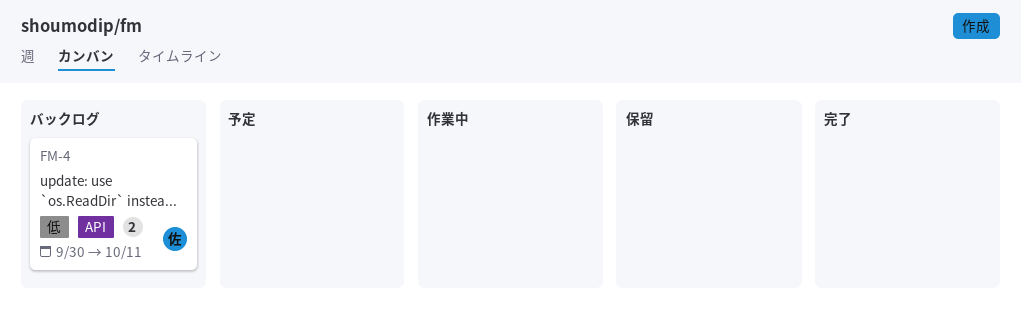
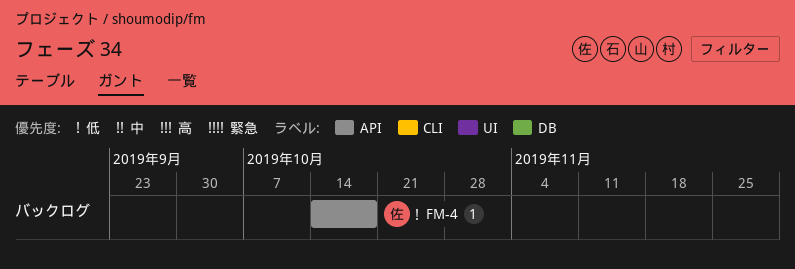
FM-4, estimate: 2 -> 1
FM-4, start: Sep 30 -> Oct 14
FM-4, due: Oct 11 -> Oct 18

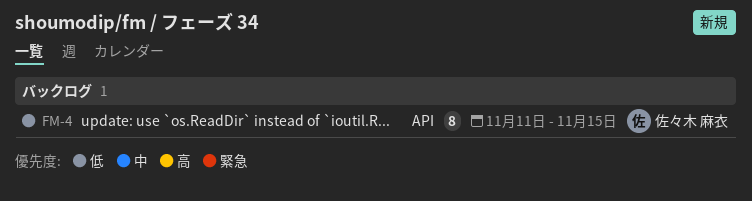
FM-4, estimate: 1 -> 8
FM-4, start: Oct 14 -> Nov 11
FM-4, due: Oct 18 -> Nov 15

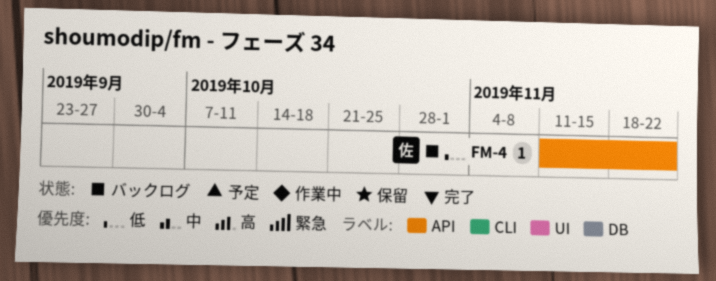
FM-4, estimate: 8 -> 1
FM-4, due: Nov 15 -> Nov 22

